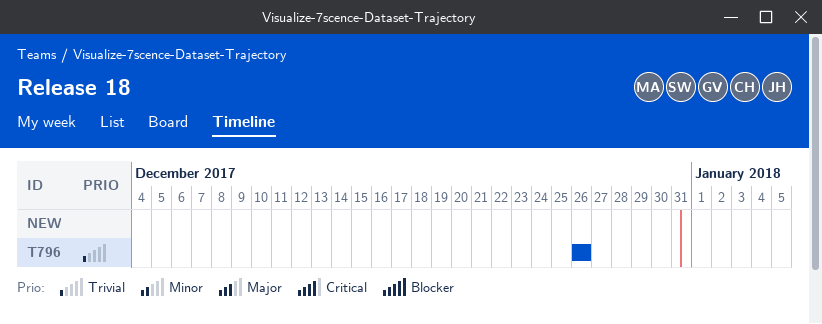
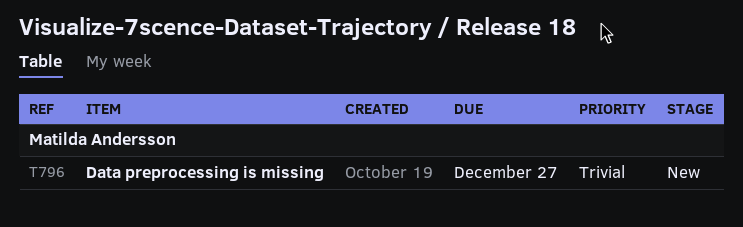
T796, due: Dec 26 -> Dec 27

